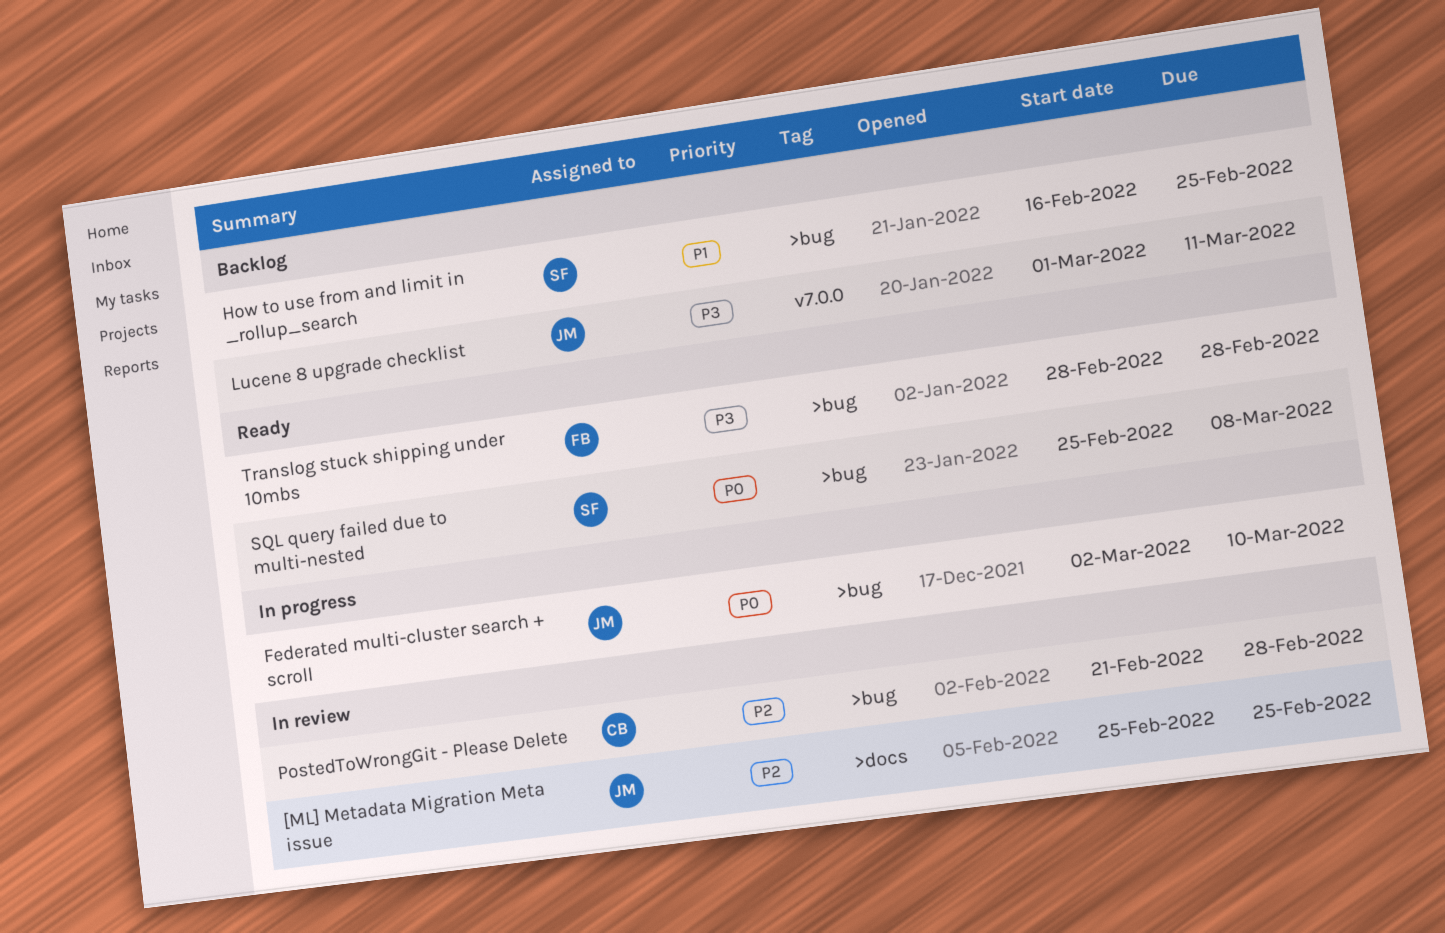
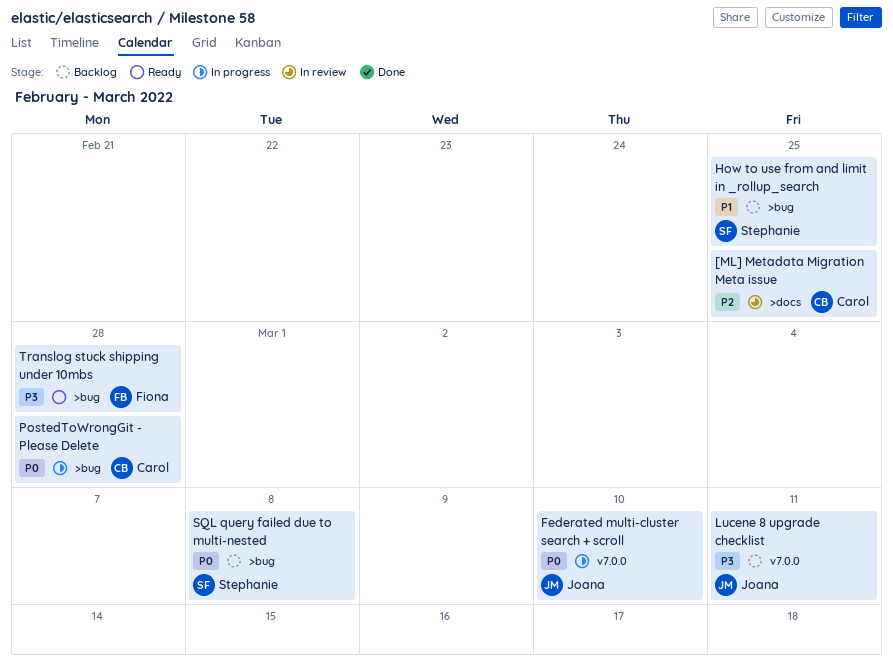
[ML] Metadata Migration Meta issue, owner: Joana -> Carol
Federated multi-cluster search + scroll, label: >bug -> v7.0.0
PostedToWrongGit - Please Delete, status: In review -> In progress
PostedToWrongGit - Please Delete, priority: P2 -> P0
SQL query failed due to multi-nested, status: Ready -> Backlog

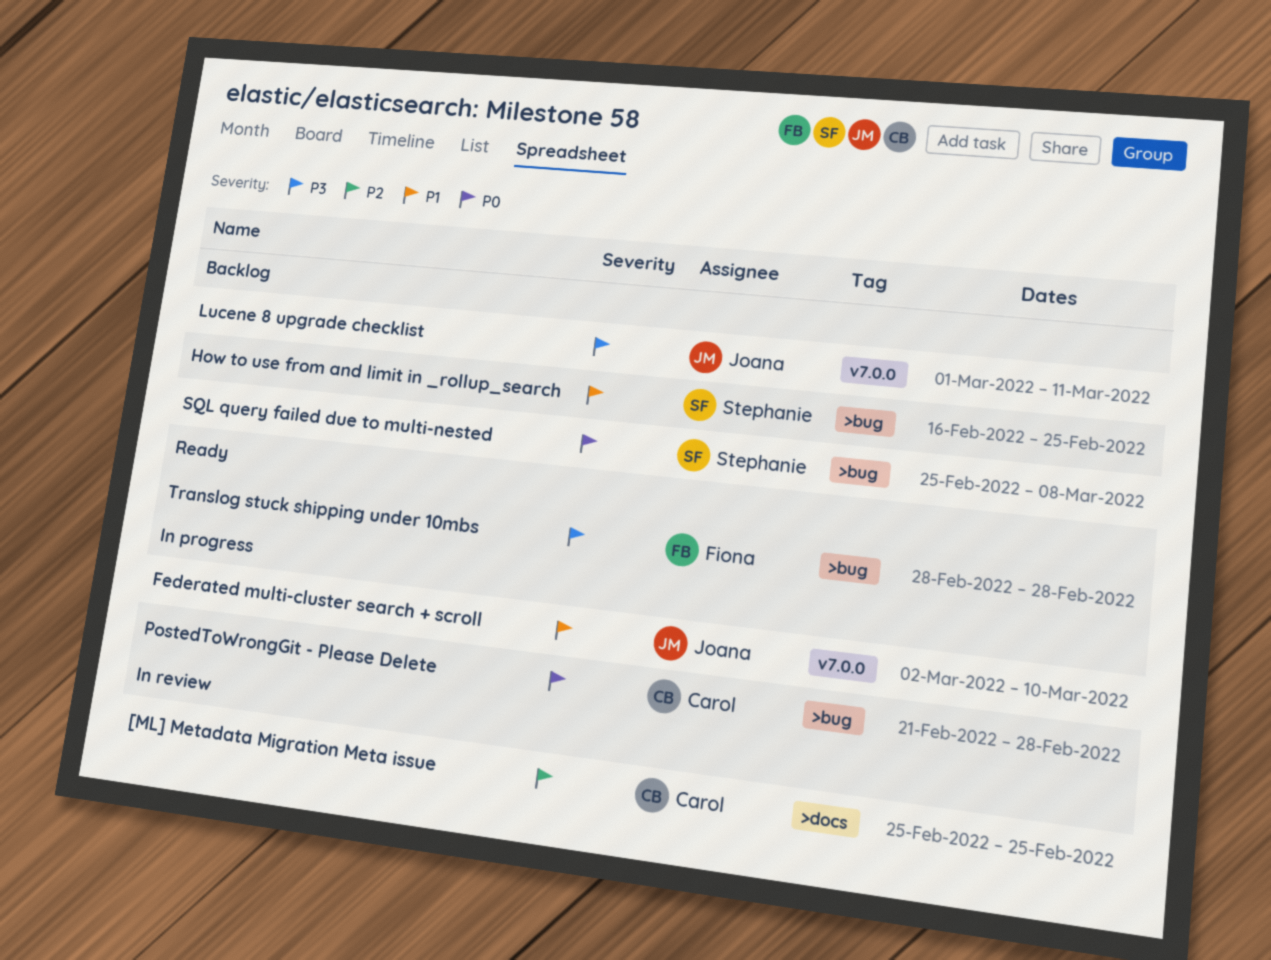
Federated multi-cluster search + scroll, priority: P0 -> P1

